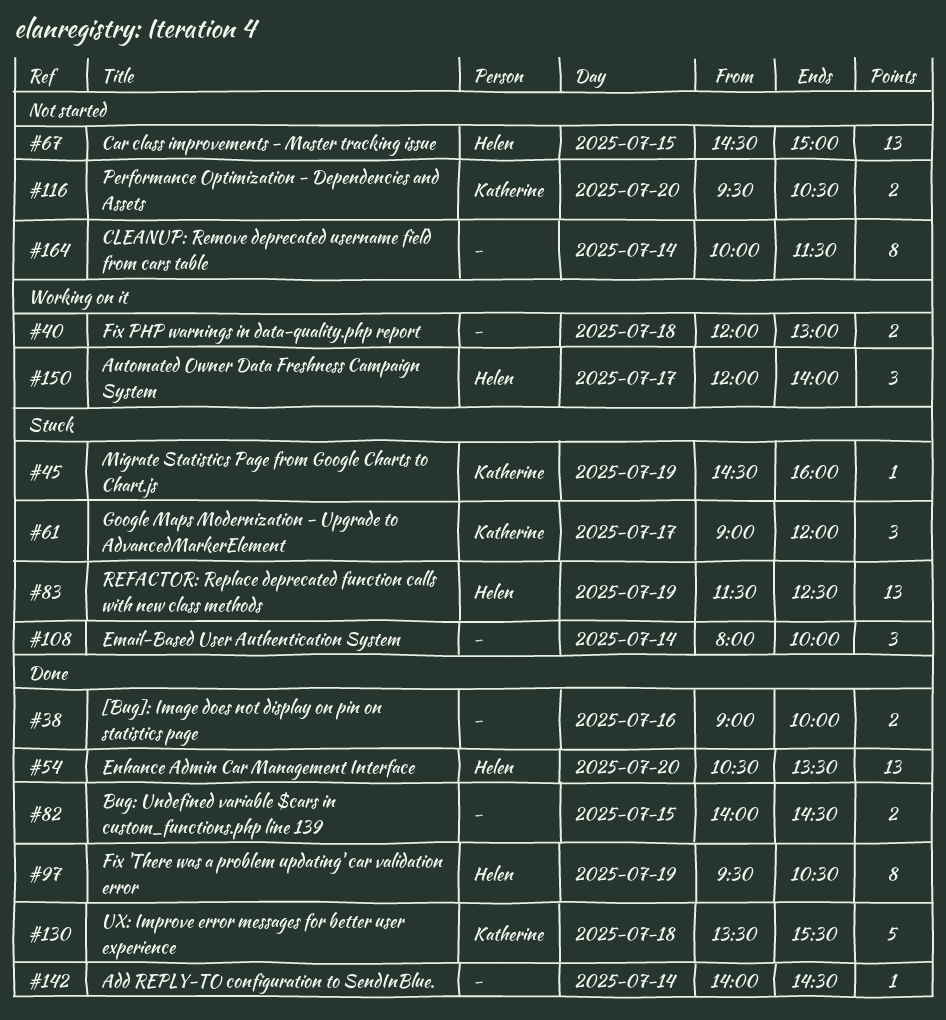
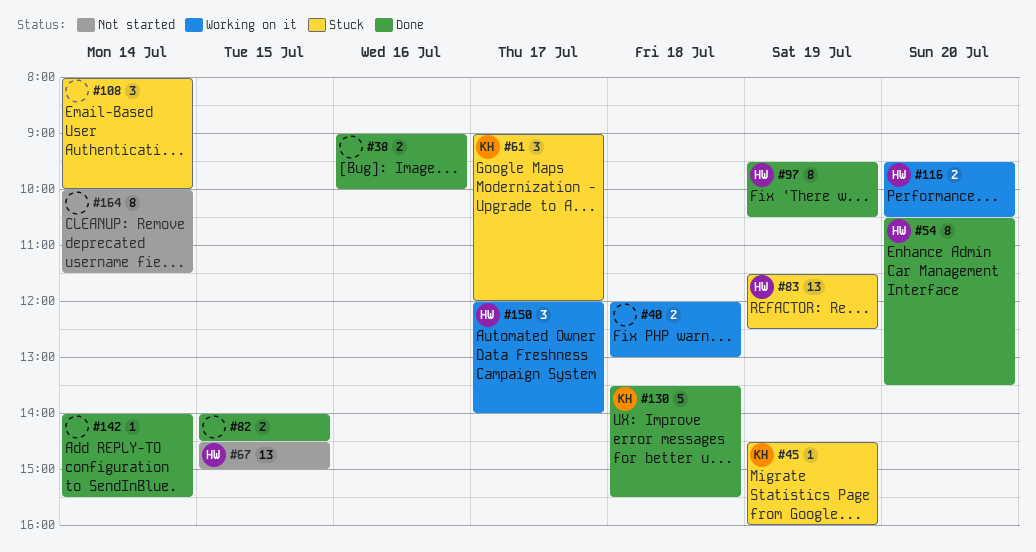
#54, estimate: 13 -> 8
#116, status: Not started -> Working on it
#116, owner: Katherine -> Helen
#142, ends: 14:30 -> 15:30

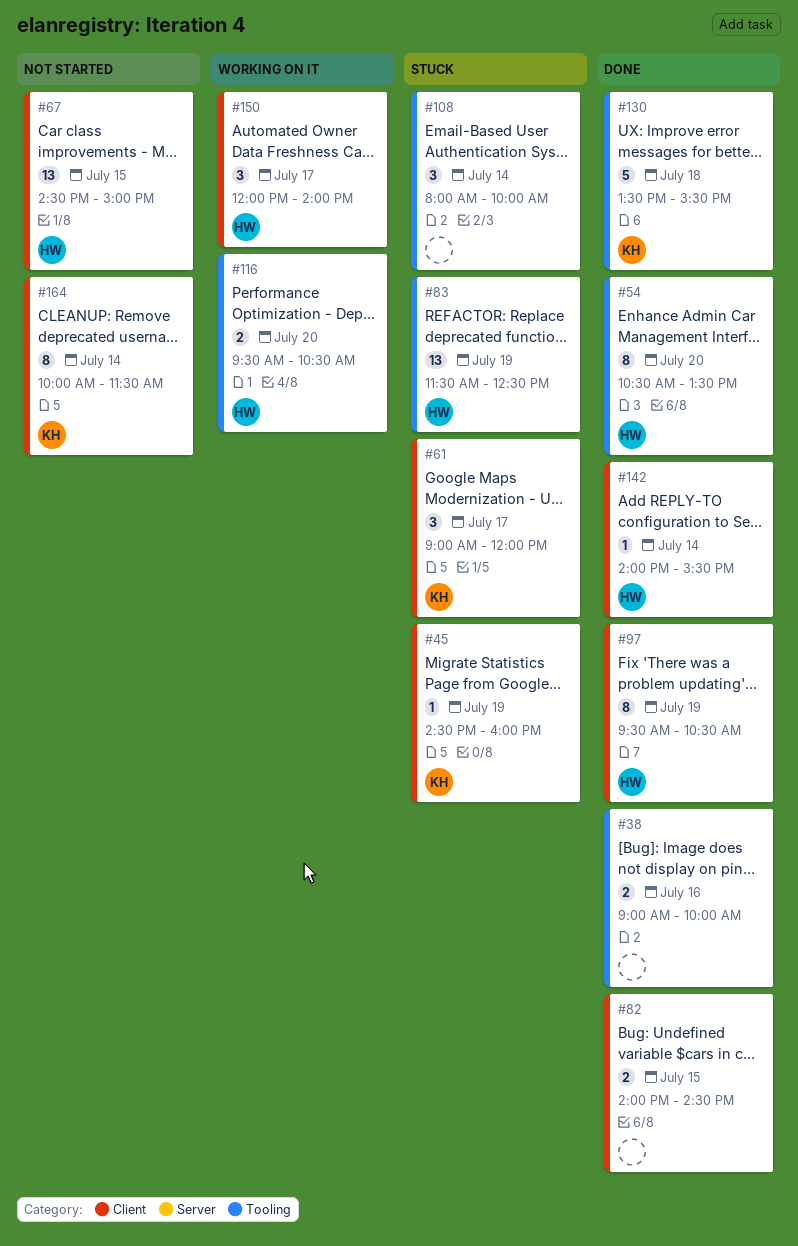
#40: present -> none
#142, owner: none -> HW
#164, owner: none -> KH

